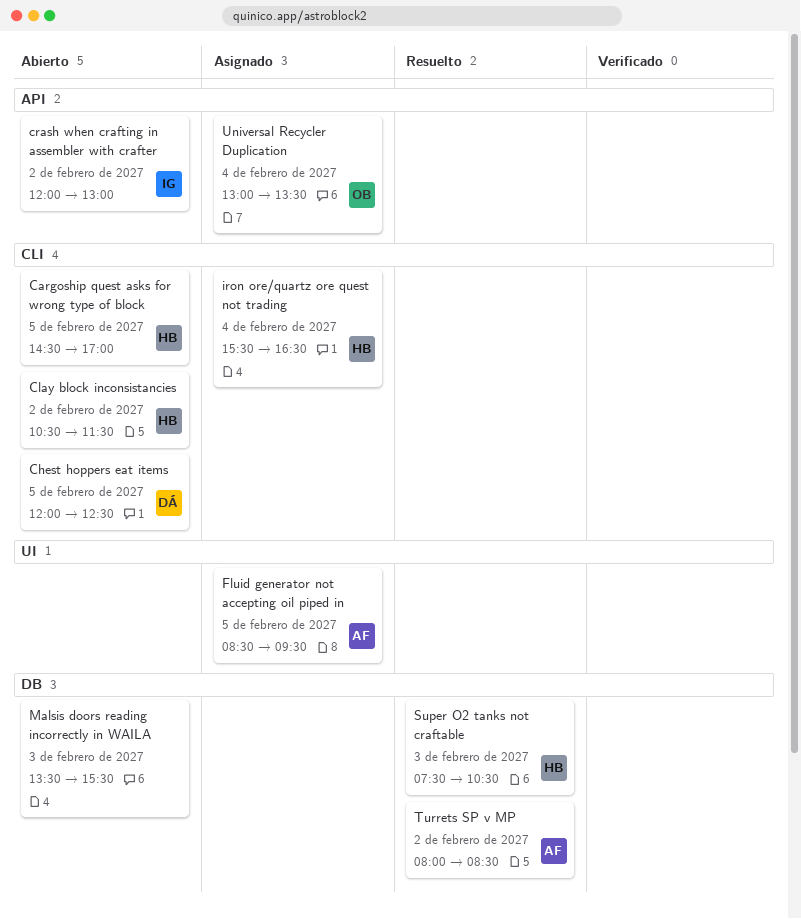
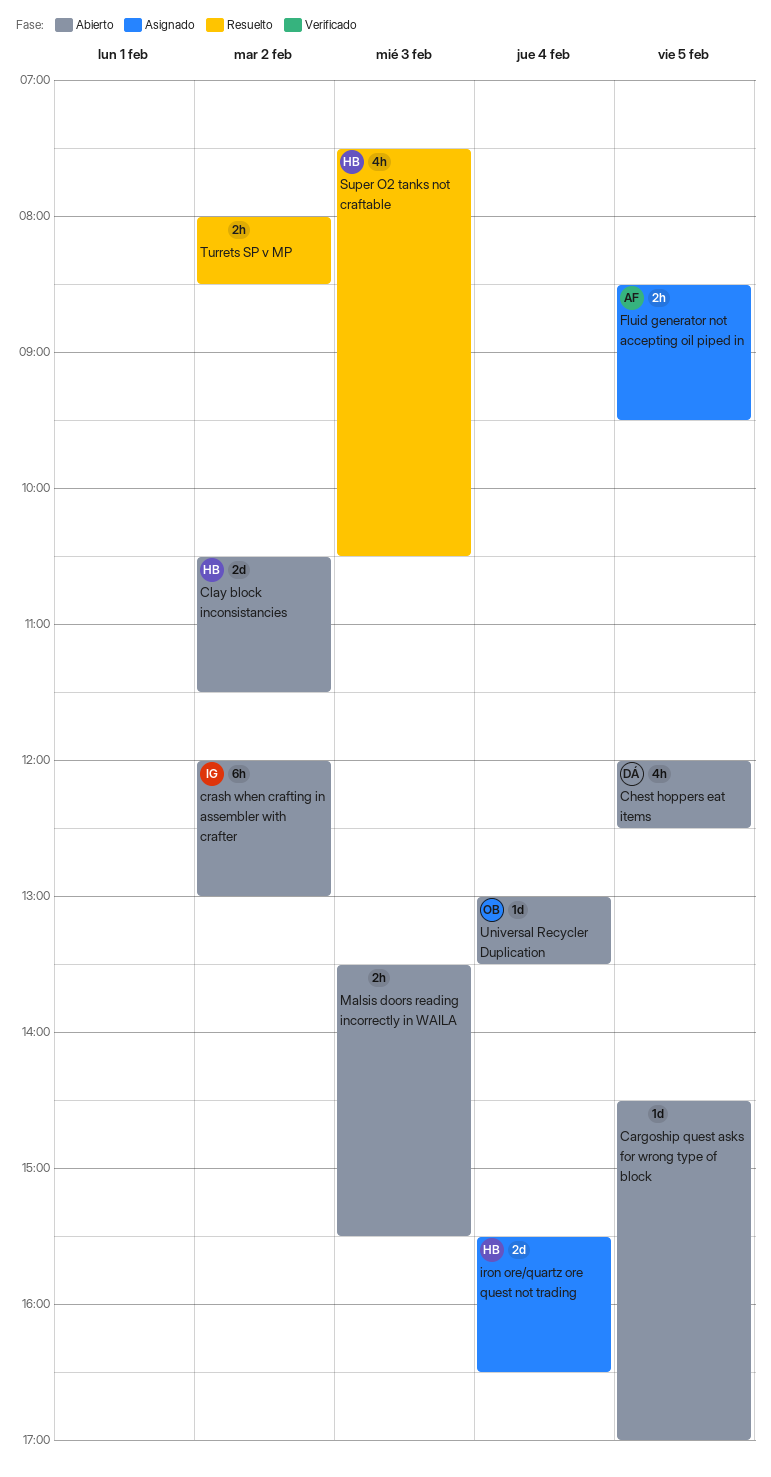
Cargoship quest asks for wrong type of block, owner: HB -> none
Turrets SP v MP, owner: AF -> none
Universal Recycler Duplication, status: Asignado -> Abierto

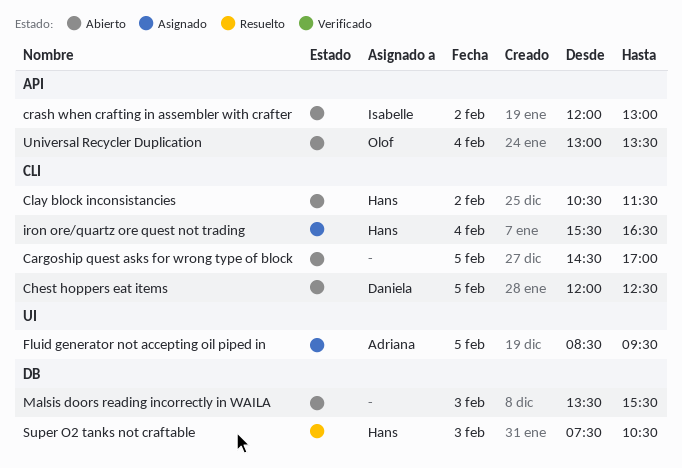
Turrets SP v MP: present -> none

